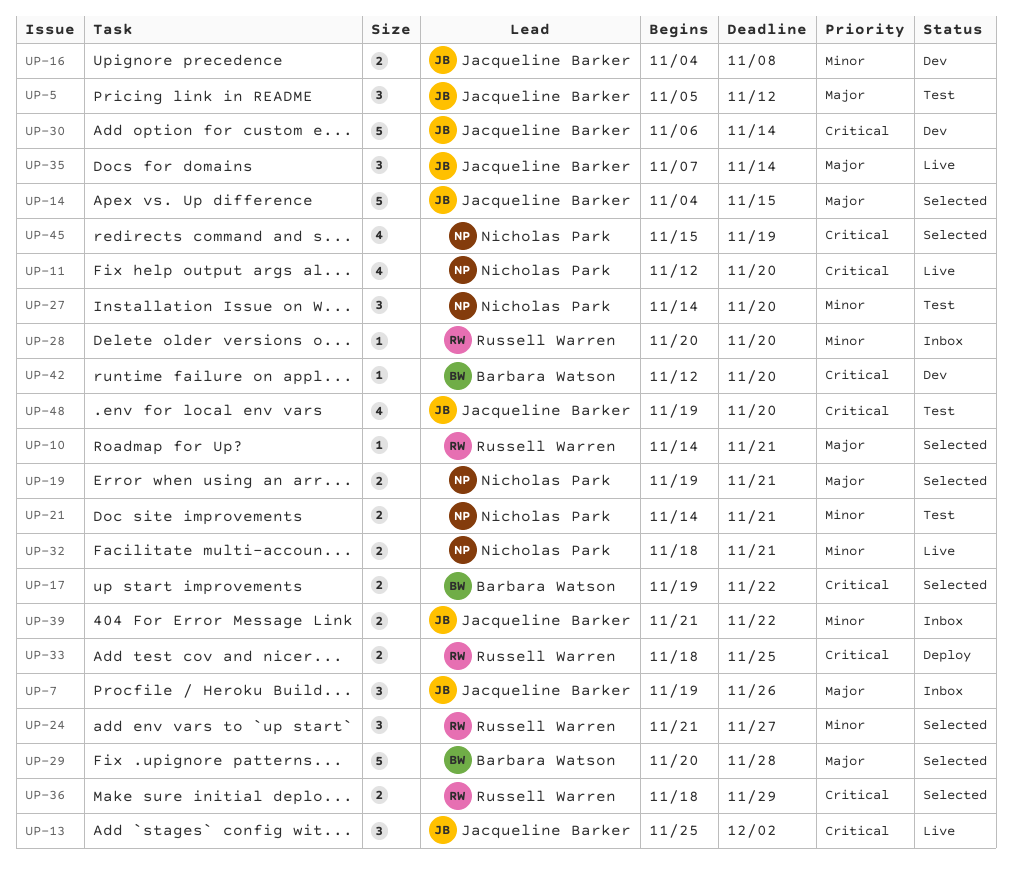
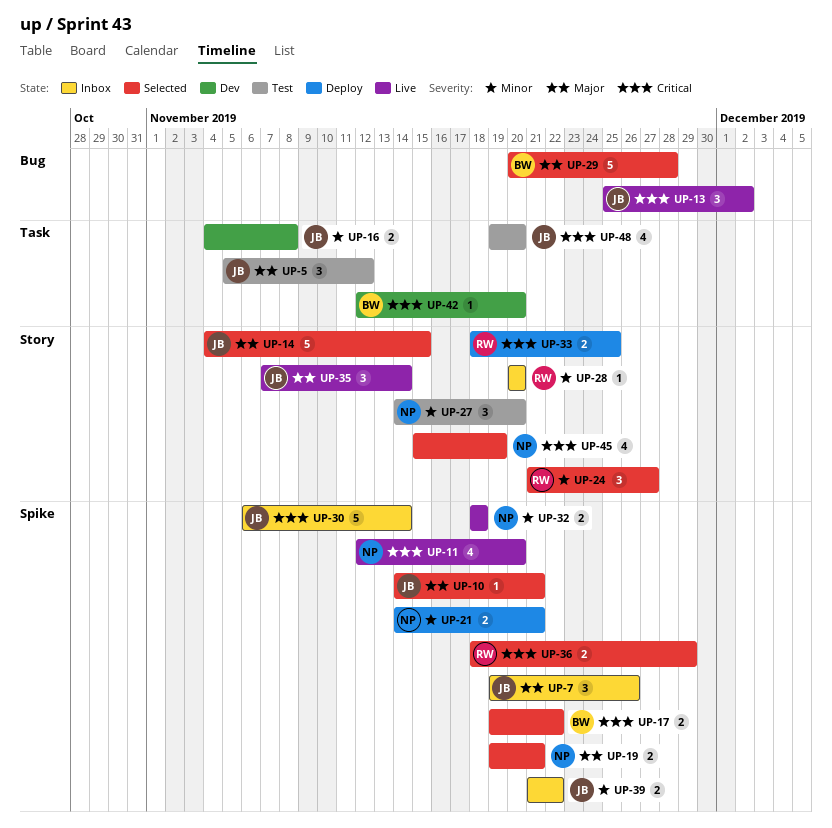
UP-10, owner: Russell Warren -> Jacqueline Barker
UP-21, status: Test -> Deploy
UP-30, status: Dev -> Inbox
UP-32, due: Nov 21 -> Nov 18

